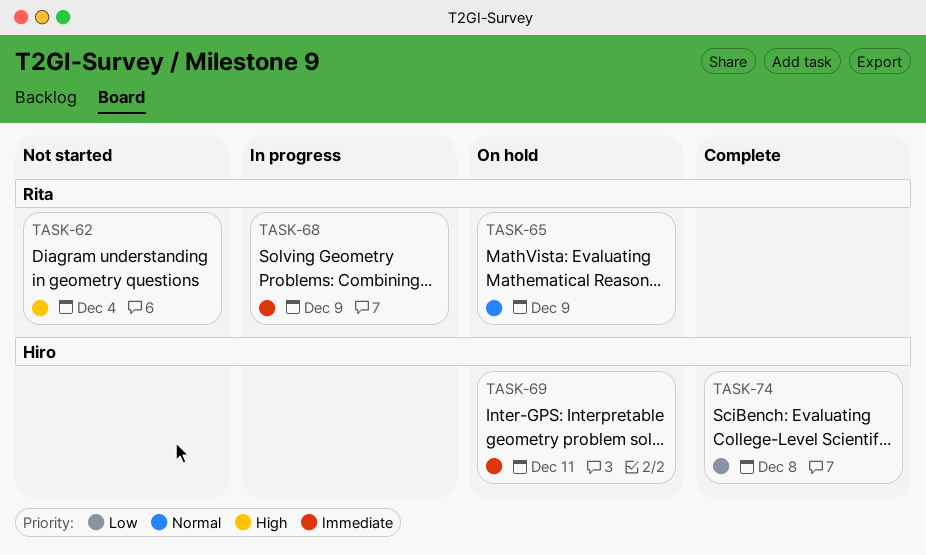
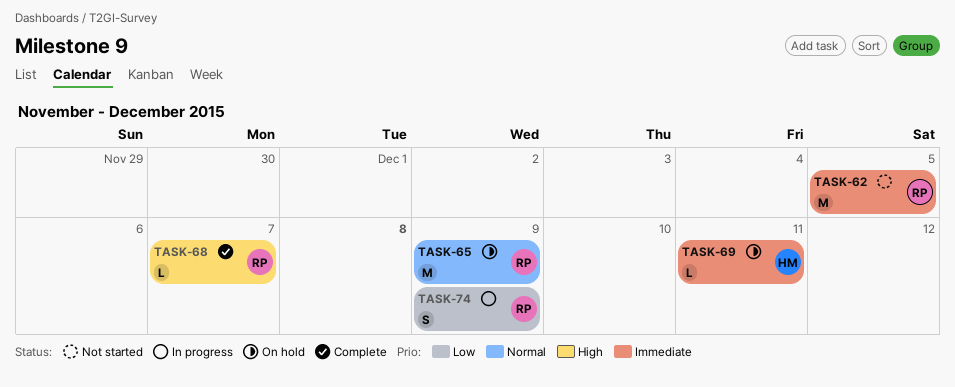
TASK-62, priority: High -> Immediate
TASK-62, due: Dec 4 -> Dec 5
TASK-68, status: In progress -> Complete
TASK-68, priority: Immediate -> High
TASK-68, due: Dec 9 -> Dec 7
TASK-74, status: Complete -> In progress
TASK-74, owner: Hiro -> Rita
TASK-74, due: Dec 8 -> Dec 9

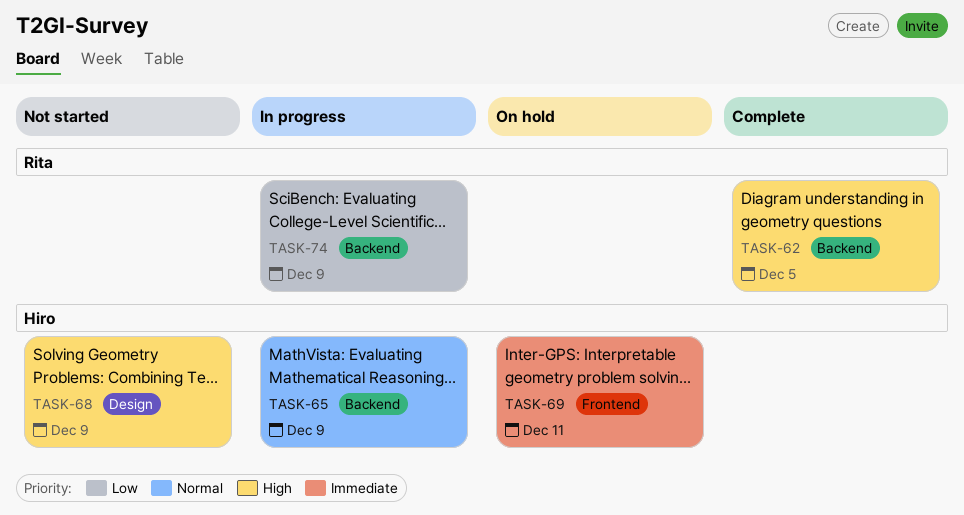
TASK-62, status: Not started -> Complete
TASK-62, priority: Immediate -> High
TASK-65, status: On hold -> In progress
TASK-65, owner: Rita -> Hiro
TASK-68, status: Complete -> Not started
TASK-68, owner: Rita -> Hiro
TASK-68, due: Dec 7 -> Dec 9

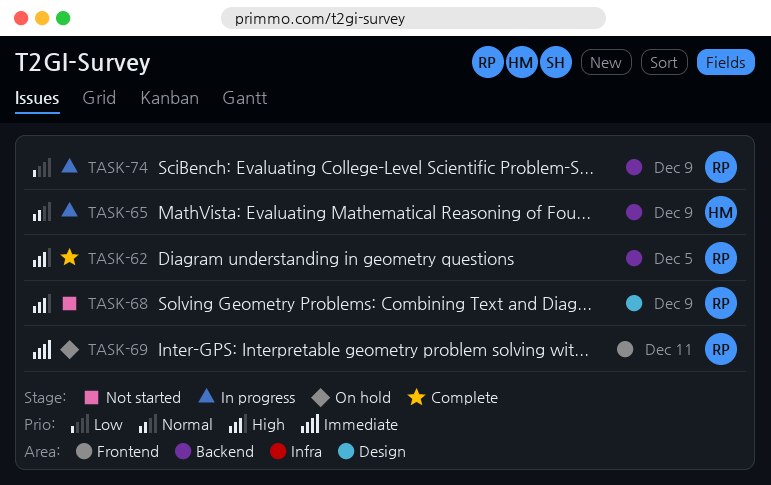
TASK-68, owner: Hiro -> Rita
TASK-69, owner: Hiro -> Rita

